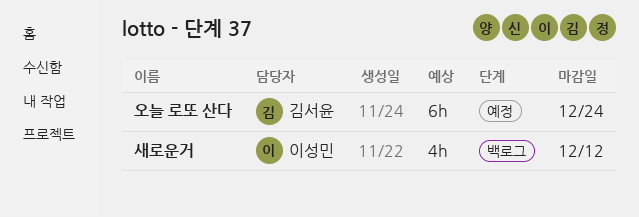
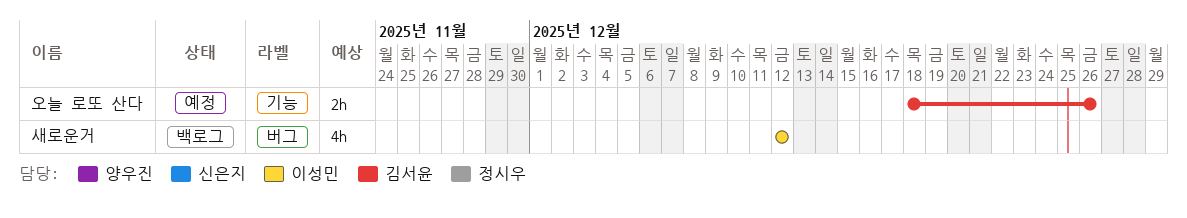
오늘 로또 산다, estimate: 6h -> 2h
오늘 로또 산다, due: Dec 24 -> Dec 26

